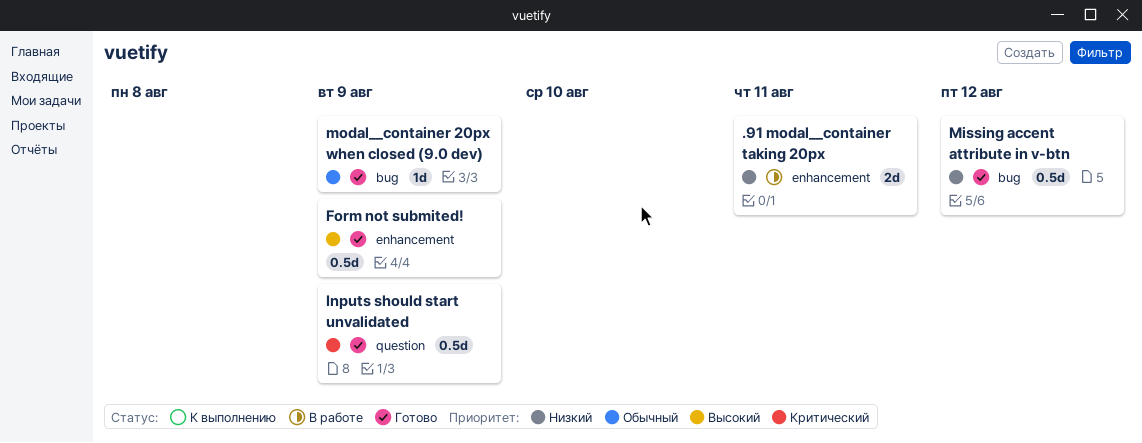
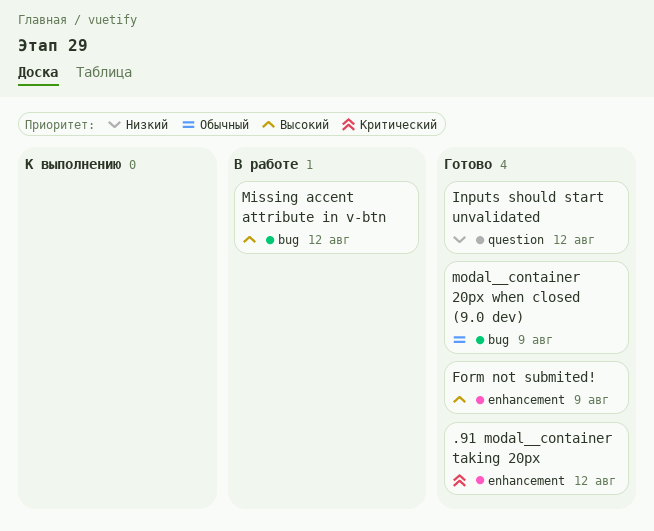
.91 modal__container taking 20px, status: В работе -> Готово
.91 modal__container taking 20px, priority: Низкий -> Критический
.91 modal__container taking 20px, due: Aug 11 -> Aug 12
Inputs should start unvalidated, priority: Критический -> Низкий
Inputs should start unvalidated, due: Aug 9 -> Aug 12
Missing accent attribute in v-btn, status: Готово -> В работе
Missing accent attribute in v-btn, priority: Низкий -> Высокий

